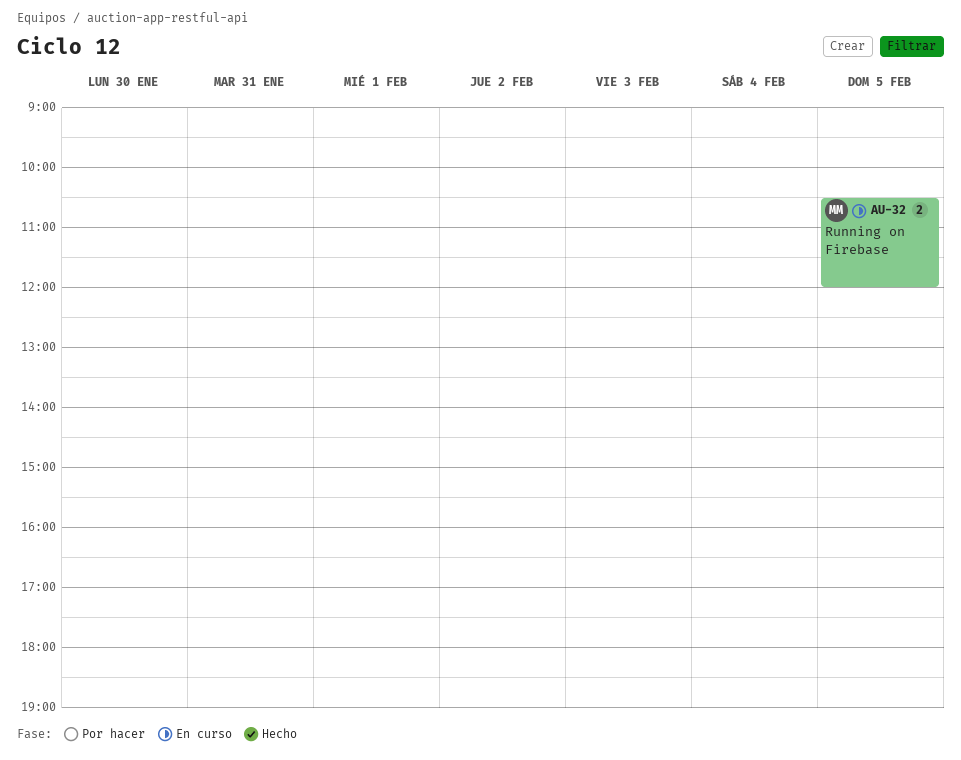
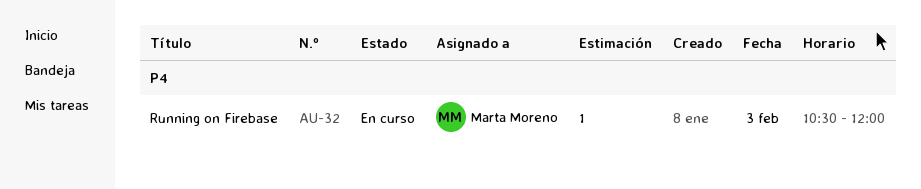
AU-32, estimate: 2 -> 1
AU-32, day: Feb 5 -> Feb 3

